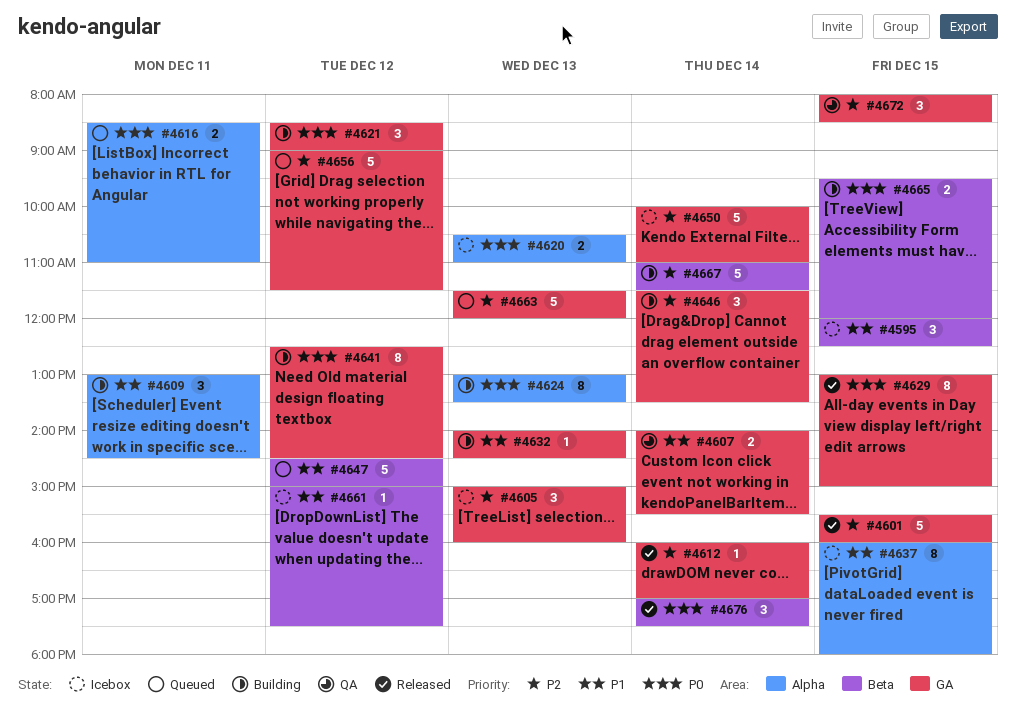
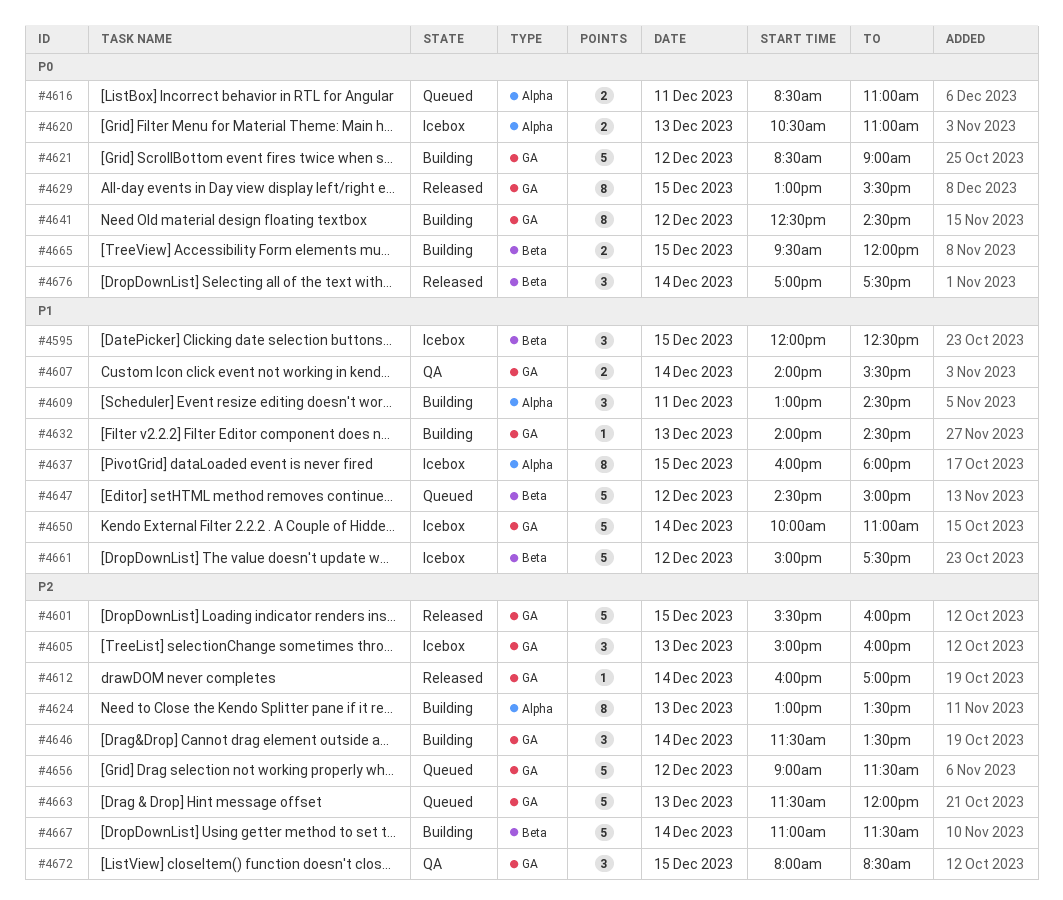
#4621, estimate: 3 -> 5
#4624, priority: P0 -> P2
#4629, ends: 15:00 -> 15:30
#4650, priority: P2 -> P1
#4661, estimate: 1 -> 5

